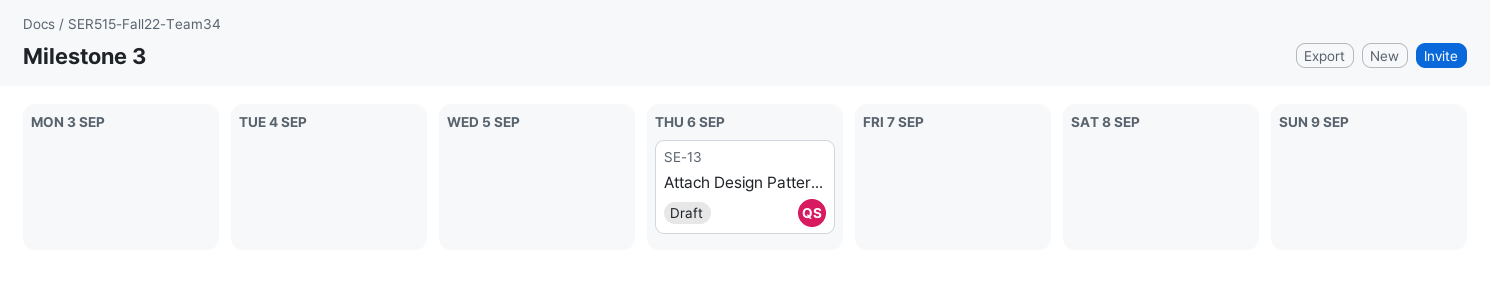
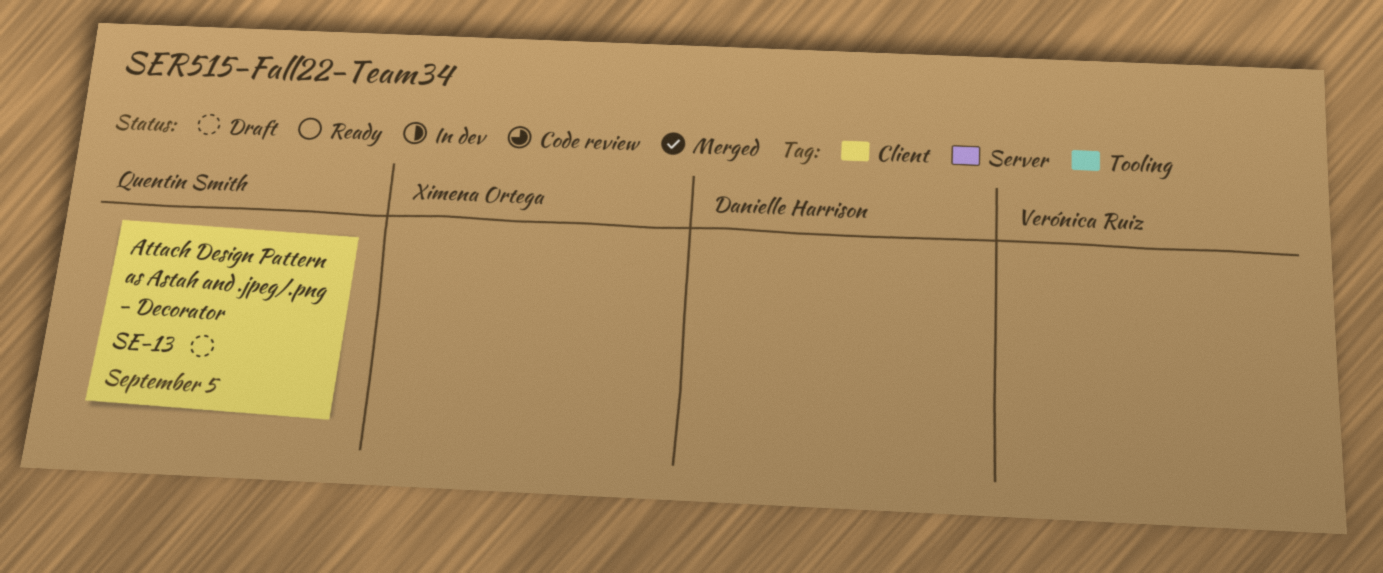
SE-13, due: Sep 6 -> Sep 5

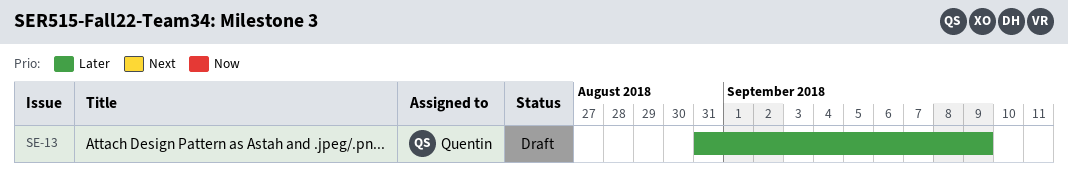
SE-13, due: Sep 5 -> Sep 9

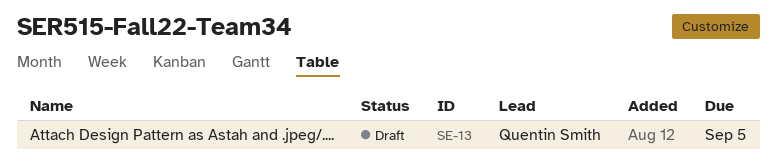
SE-13, due: Sep 9 -> Sep 5

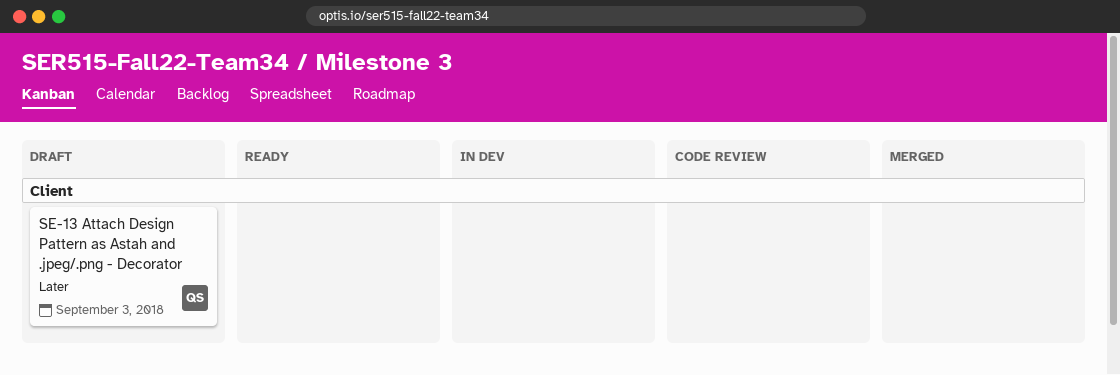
SE-13, due: Sep 5 -> Sep 3

